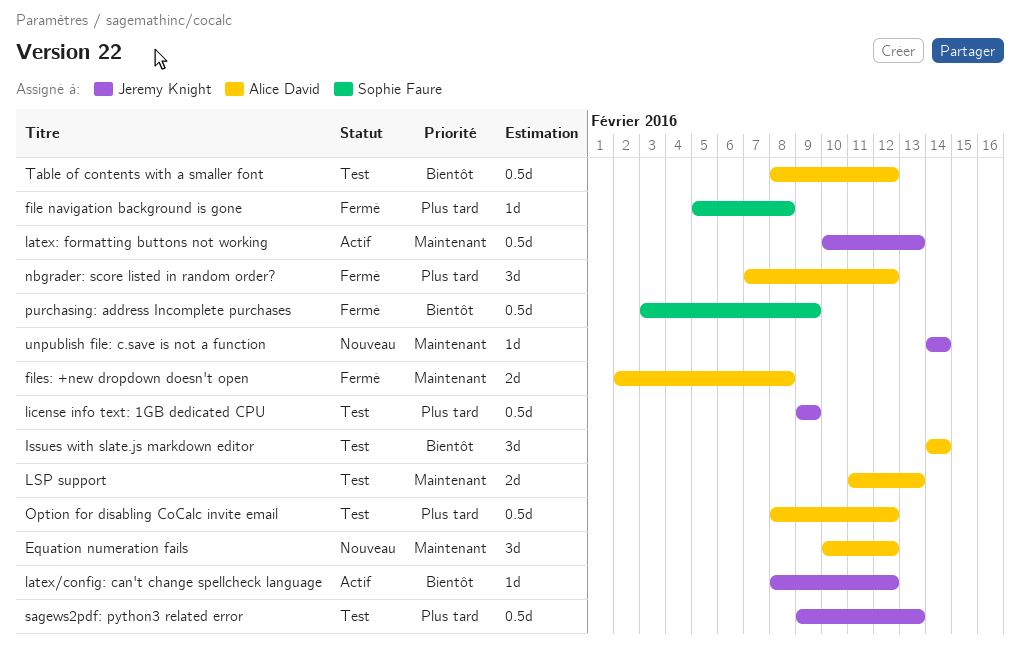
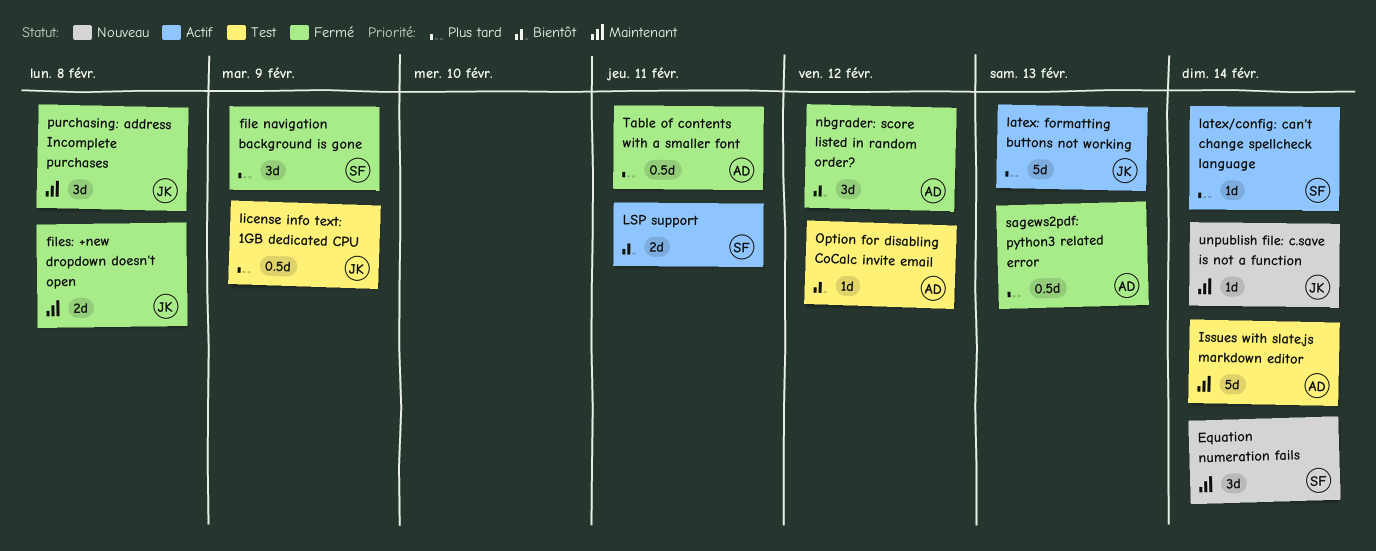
Equation numeration fails, owner: Alice David -> Sophie Faure
Equation numeration fails, due: Feb 12 -> Feb 14
file navigation background is gone, estimate: 1d -> 3d
file navigation background is gone, due: Feb 8 -> Feb 9
files: +new dropdown doesn't open, owner: Alice David -> Jeremy Knight
Issues with slate.js markdown editor, priority: Bientôt -> Maintenant
Issues with slate.js markdown editor, estimate: 3d -> 5d
latex/config: can't change spellcheck language, owner: Jeremy Knight -> Sophie Faure
latex/config: can't change spellcheck language, priority: Bientôt -> Plus tard
latex/config: can't change spellcheck language, due: Feb 12 -> Feb 14
latex: formatting buttons not working, priority: Maintenant -> Plus tard
latex: formatting buttons not working, estimate: 0.5d -> 5d
LSP support, status: Test -> Actif
LSP support, owner: Alice David -> Sophie Faure
LSP support, priority: Maintenant -> Bientôt
LSP support, due: Feb 13 -> Feb 11
nbgrader: score listed in random order?, priority: Plus tard -> Bientôt
Option for disabling CoCalc invite email, priority: Plus tard -> Bientôt
Option for disabling CoCalc invite email, estimate: 0.5d -> 1d
purchasing: address Incomplete purchases, owner: Sophie Faure -> Jeremy Knight
purchasing: address Incomplete purchases, priority: Bientôt -> Maintenant
purchasing: address Incomplete purchases, estimate: 0.5d -> 3d
purchasing: address Incomplete purchases, due: Feb 9 -> Feb 8
sagews2pdf: python3 related error, status: Test -> Fermé
sagews2pdf: python3 related error, owner: Jeremy Knight -> Alice David
Table of contents with a smaller font, status: Test -> Fermé
Table of contents with a smaller font, priority: Bientôt -> Plus tard
Table of contents with a smaller font, due: Feb 12 -> Feb 11

